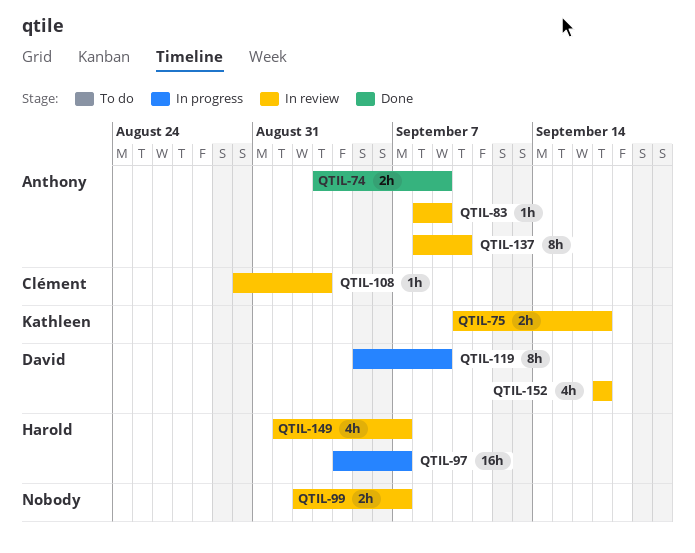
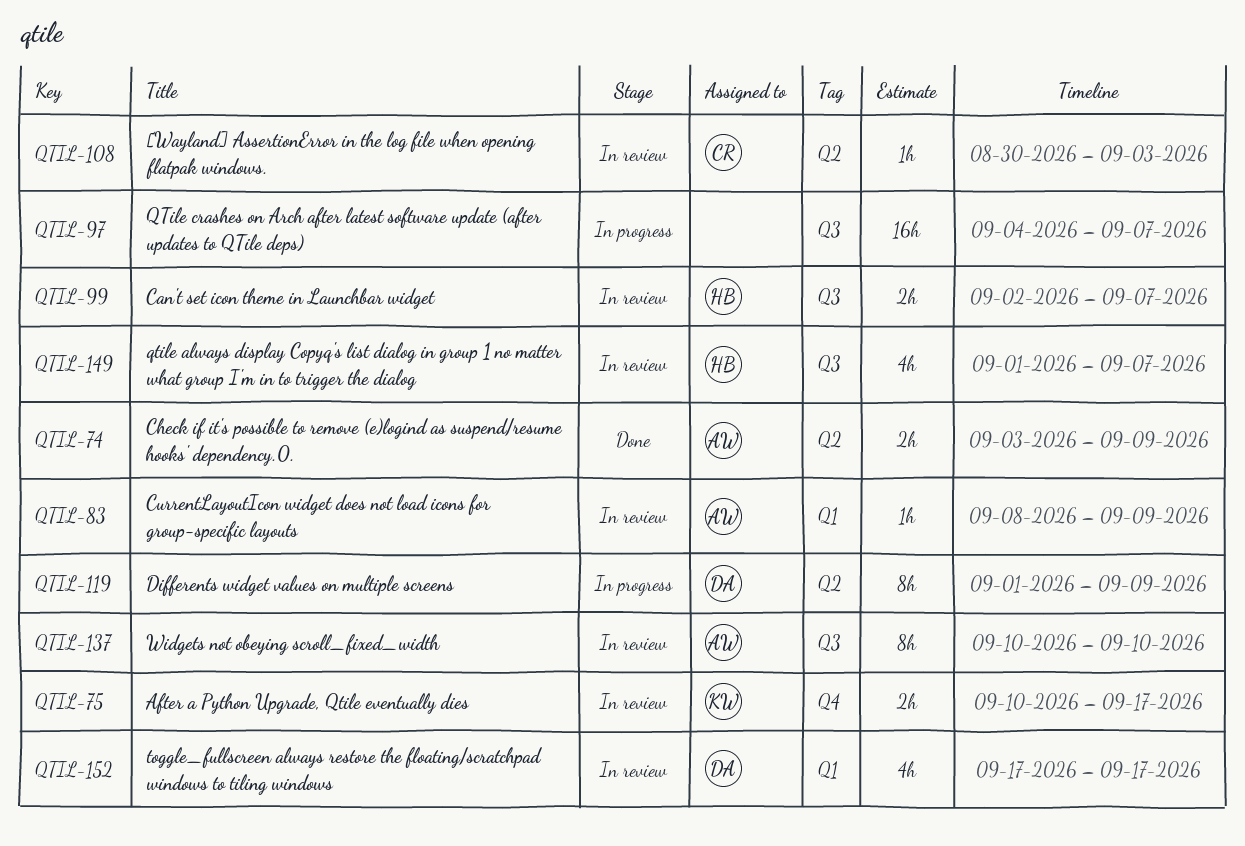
QTIL-97, owner: Harold -> none
QTIL-99, owner: none -> Harold
QTIL-119, start: Sep 5 -> Sep 1
QTIL-137, start: Sep 8 -> Sep 10

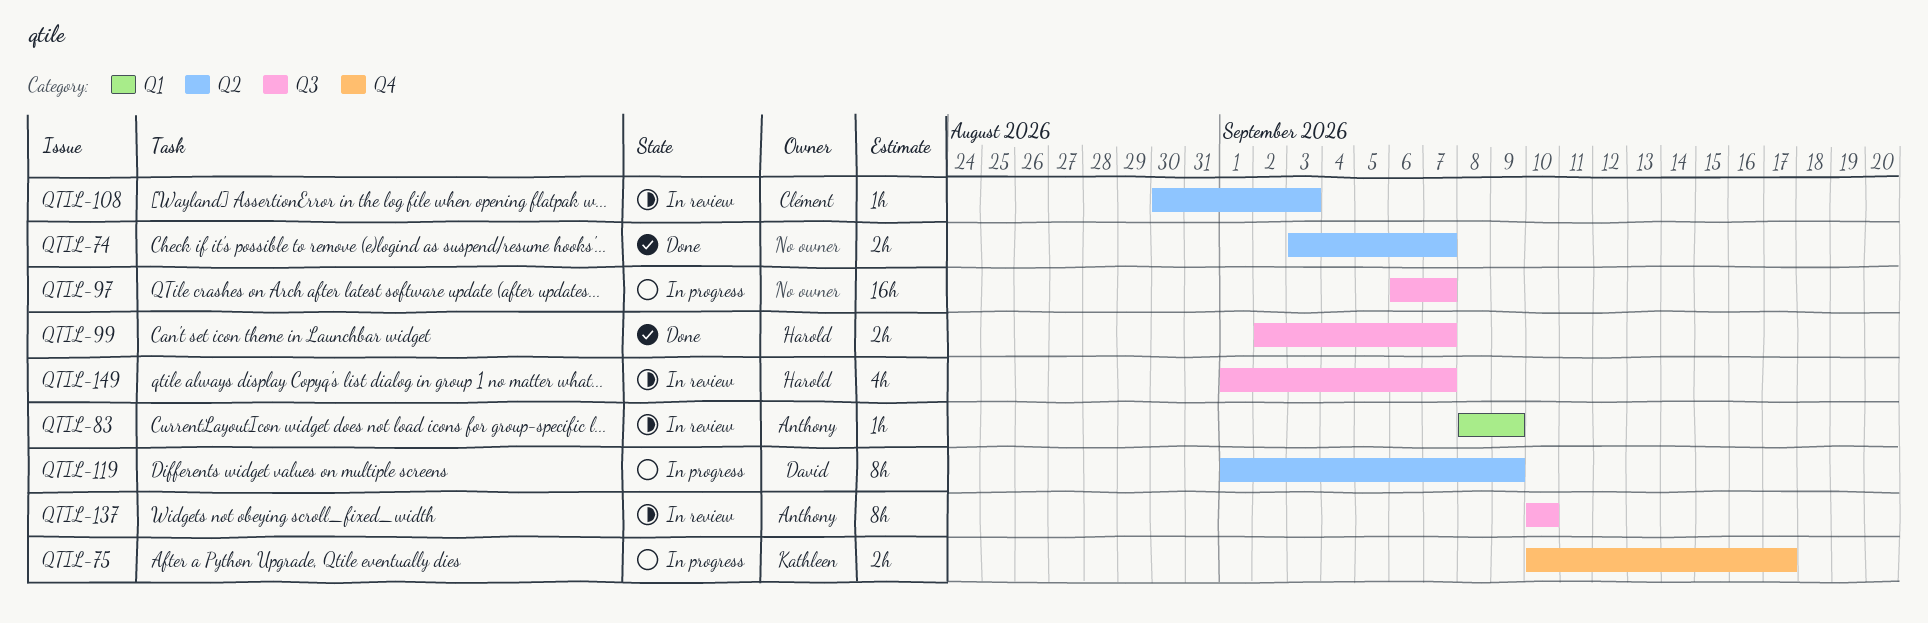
QTIL-74, owner: Anthony -> none
QTIL-74, due: Sep 9 -> Sep 7
QTIL-75, status: In review -> In progress
QTIL-97, start: Sep 4 -> Sep 6
QTIL-99, status: In review -> Done
QTIL-152: present -> none

